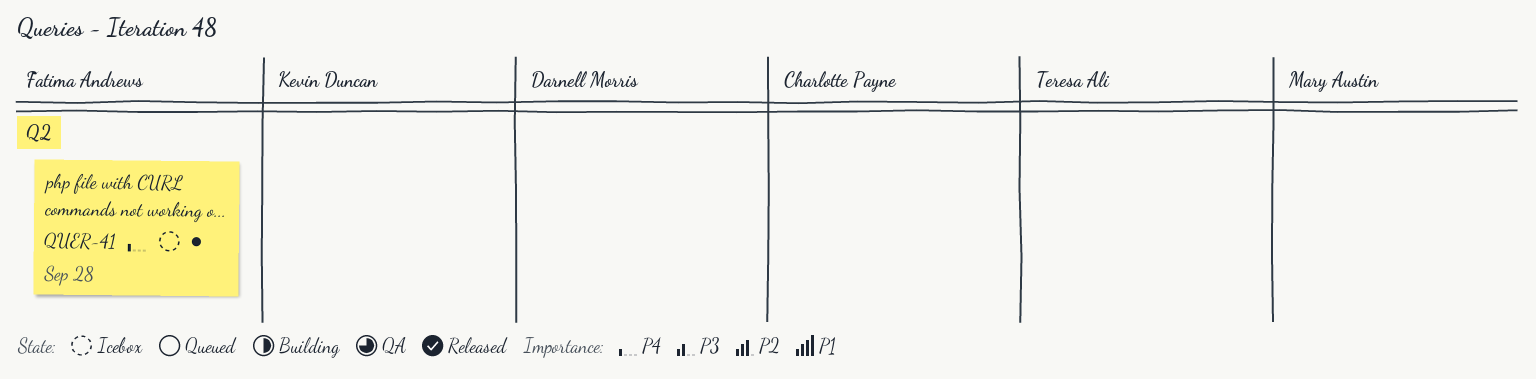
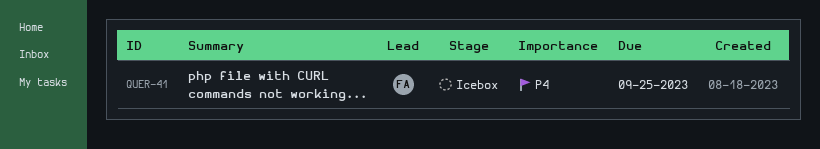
QUER-41, due: Sep 28 -> Sep 25

